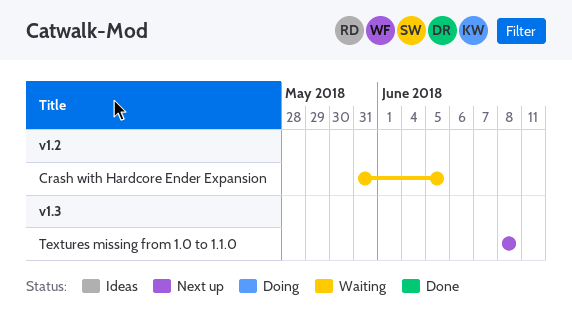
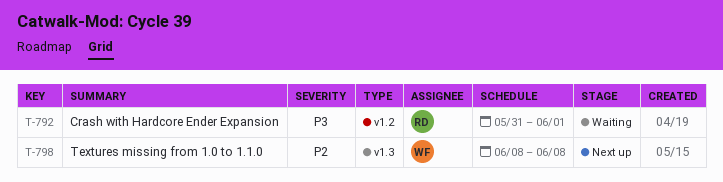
Crash with Hardcore Ender Expansion, due: Jun 5 -> Jun 1

